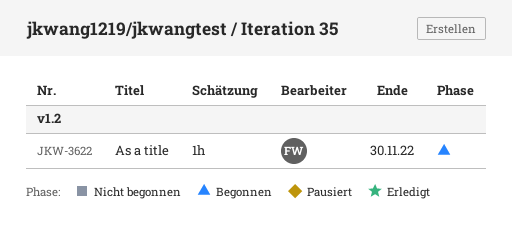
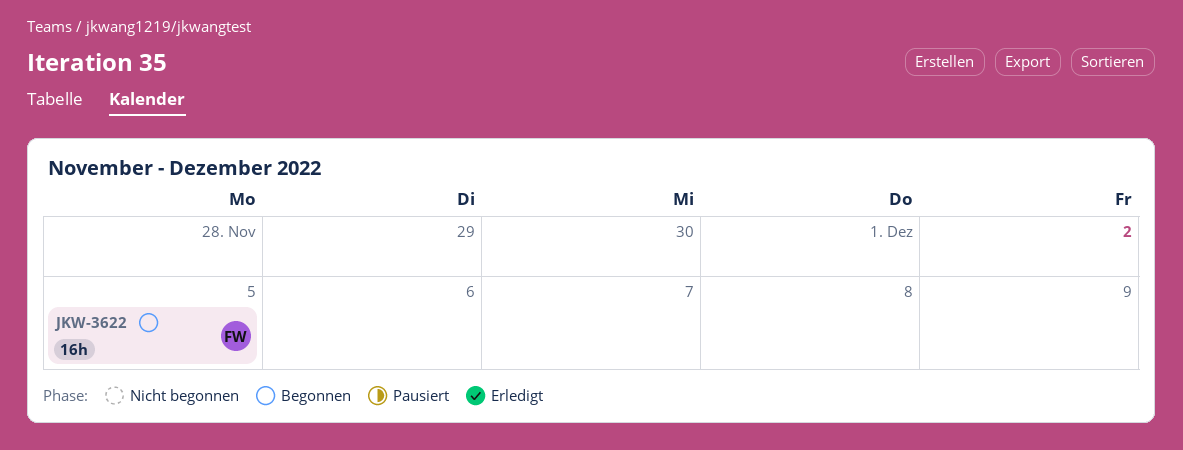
JKW-3622, estimate: 1h -> 16h
JKW-3622, due: Nov 30 -> Dec 5

